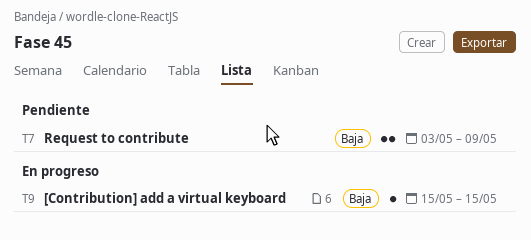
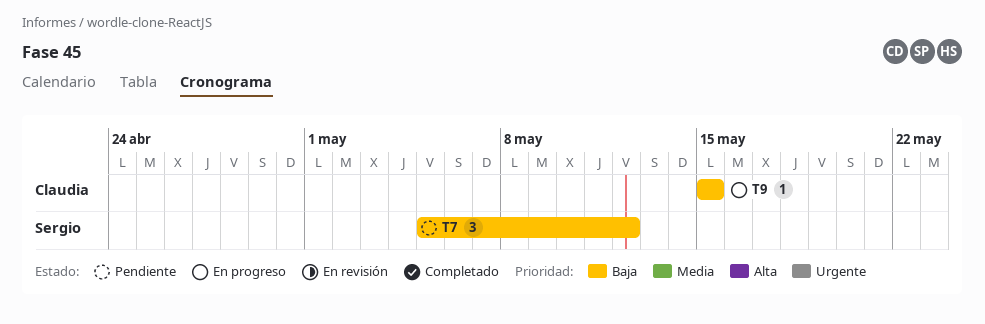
T7, estimate: 2 -> 3
T7, start: May 3 -> May 5
T7, due: May 9 -> May 12

